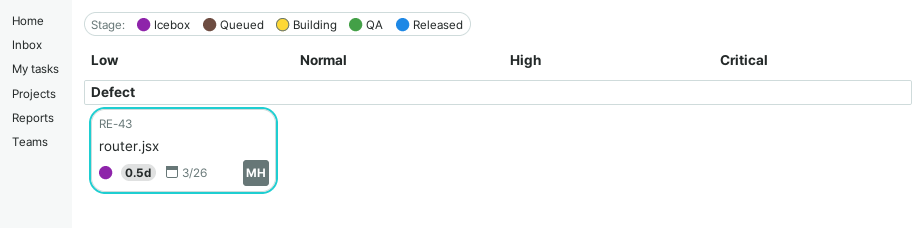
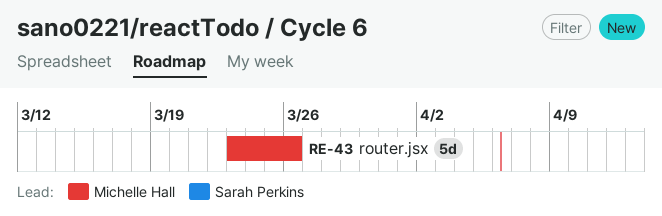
RE-43, estimate: 0.5d -> 5d

